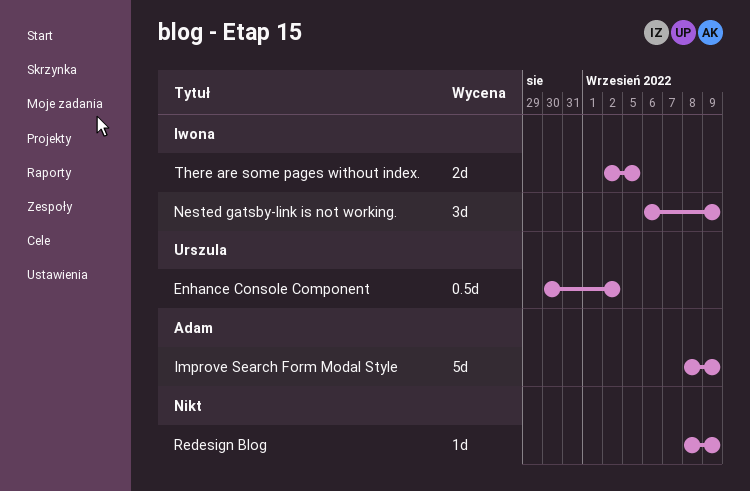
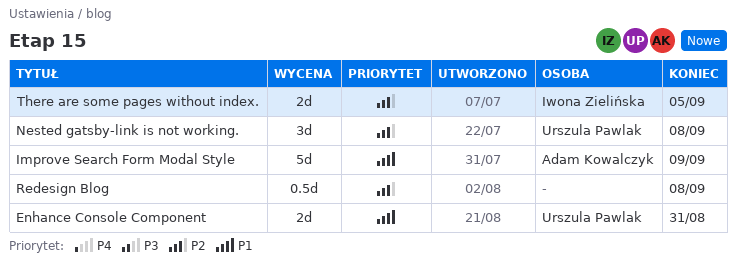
Enhance Console Component, estimate: 0.5d -> 2d
Enhance Console Component, due: Sep 2 -> Aug 31
Nested gatsby-link is not working., owner: Iwona Zielińska -> Urszula Pawlak
Nested gatsby-link is not working., due: Sep 9 -> Sep 8
Redesign Blog, estimate: 1d -> 0.5d
Redesign Blog, due: Sep 9 -> Sep 8

